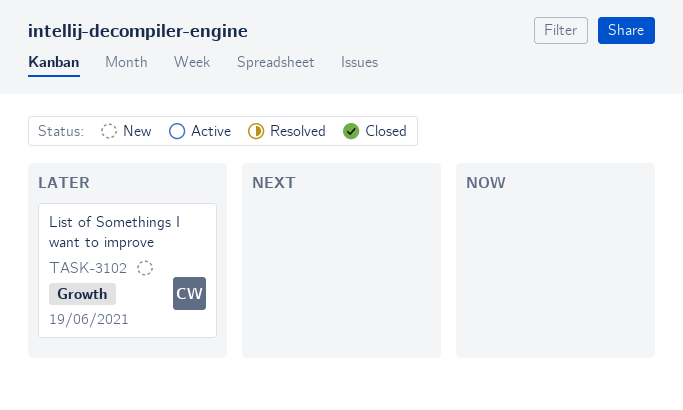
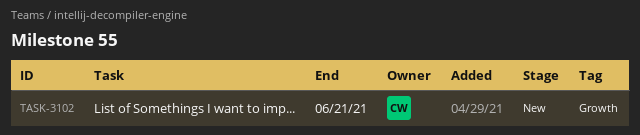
TASK-3102, due: Jun 19 -> Jun 21

